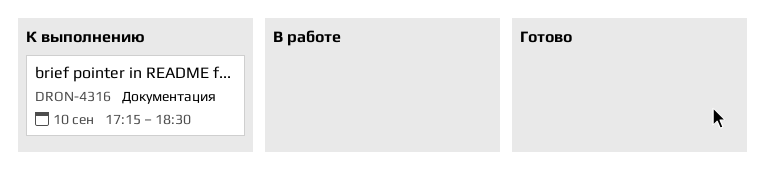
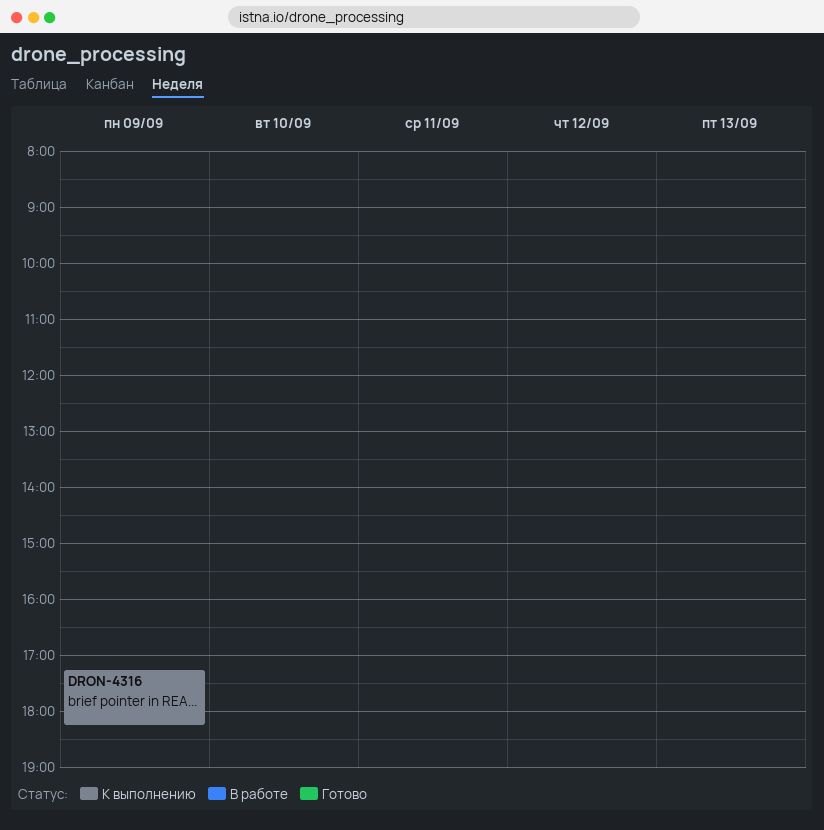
DRON-4316, day: Sep 10 -> Sep 9
DRON-4316, ends: 18:30 -> 18:15

